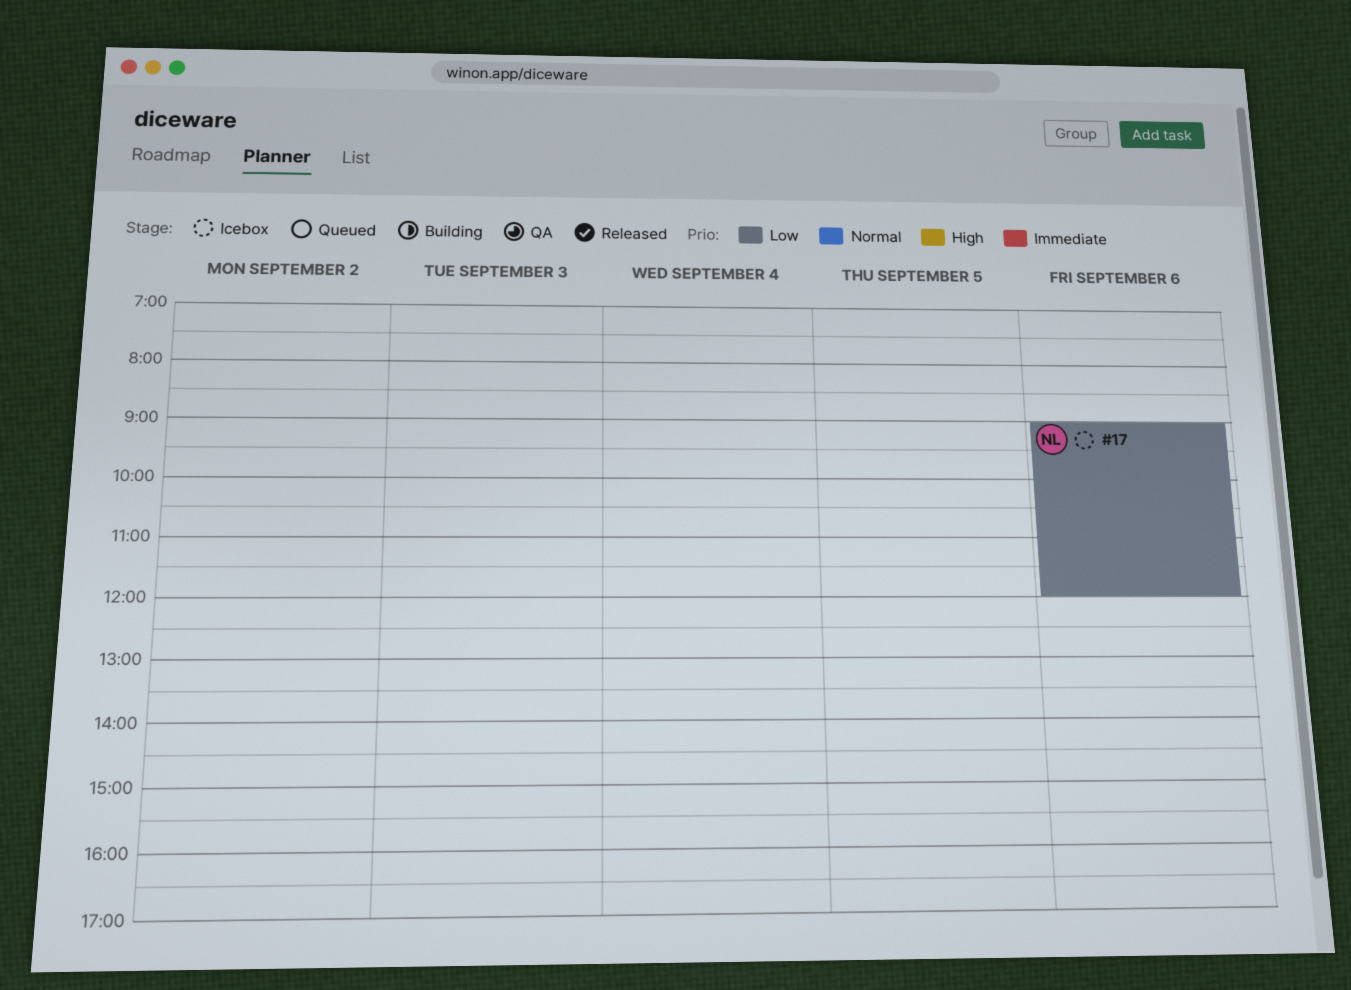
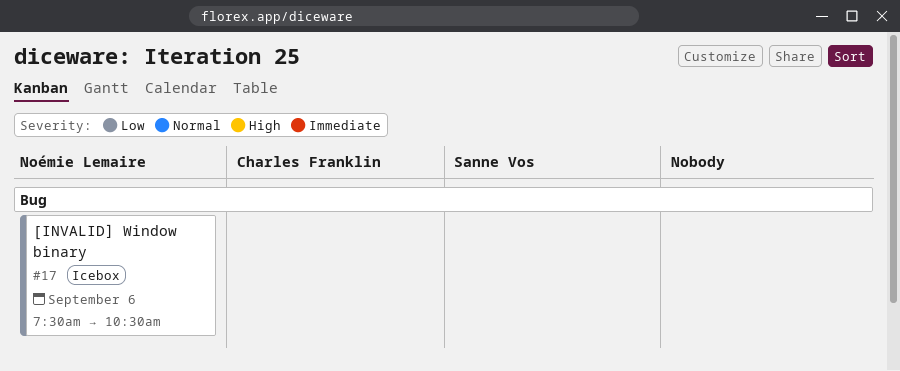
#17, begins: 09:00 -> 07:30
#17, ends: 12:00 -> 10:30

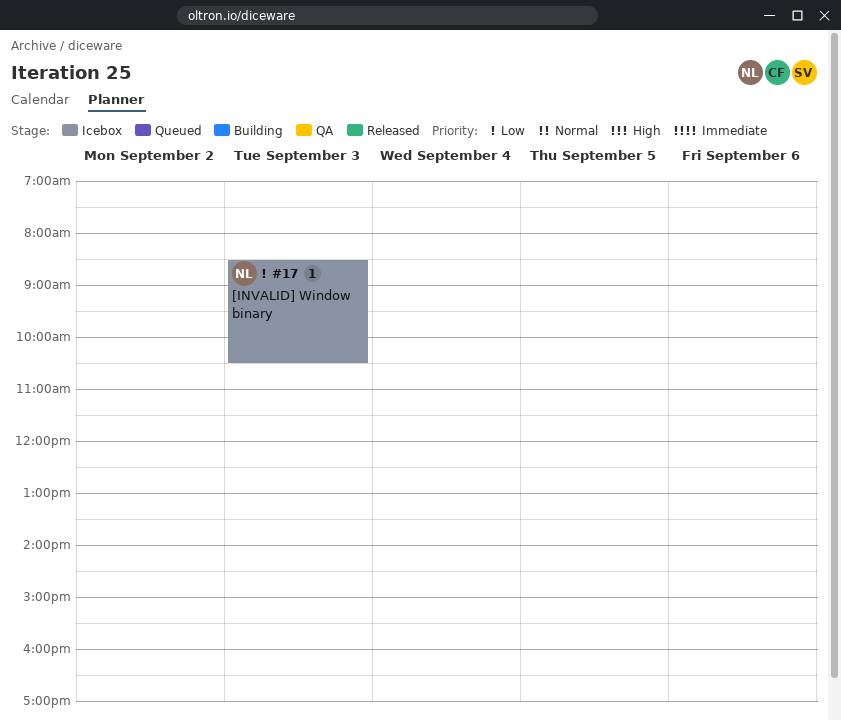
#17, day: Sep 6 -> Sep 3
#17, begins: 07:30 -> 08:30

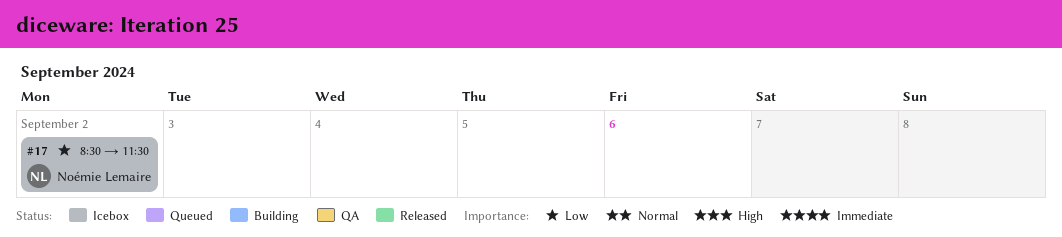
#17, day: Sep 3 -> Sep 2
#17, ends: 10:30 -> 11:30

